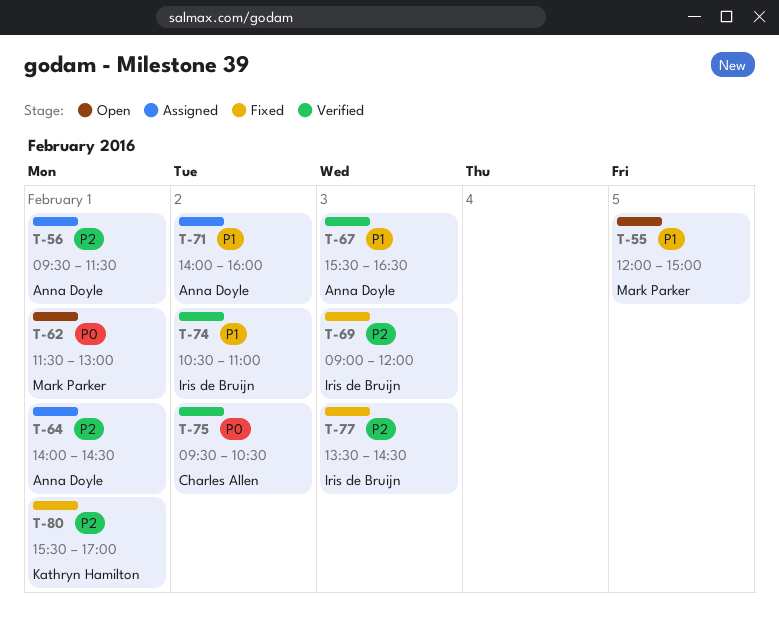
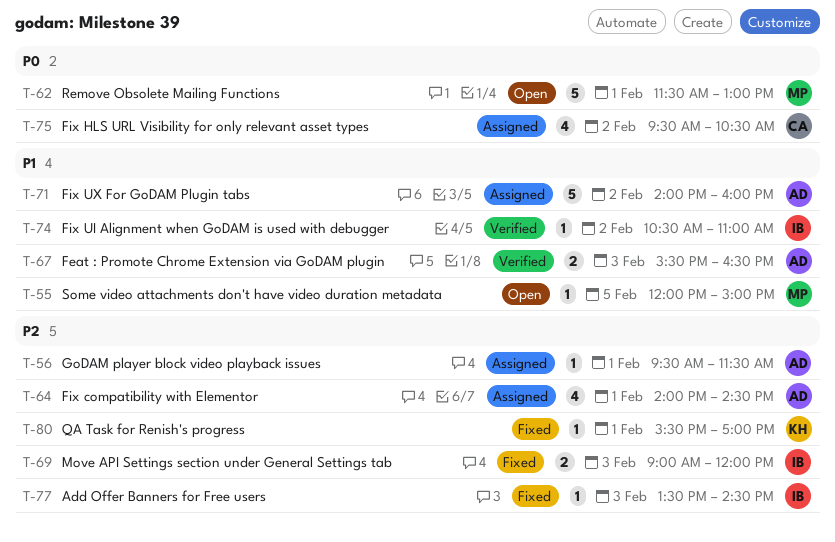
T-75, status: Verified -> Assigned

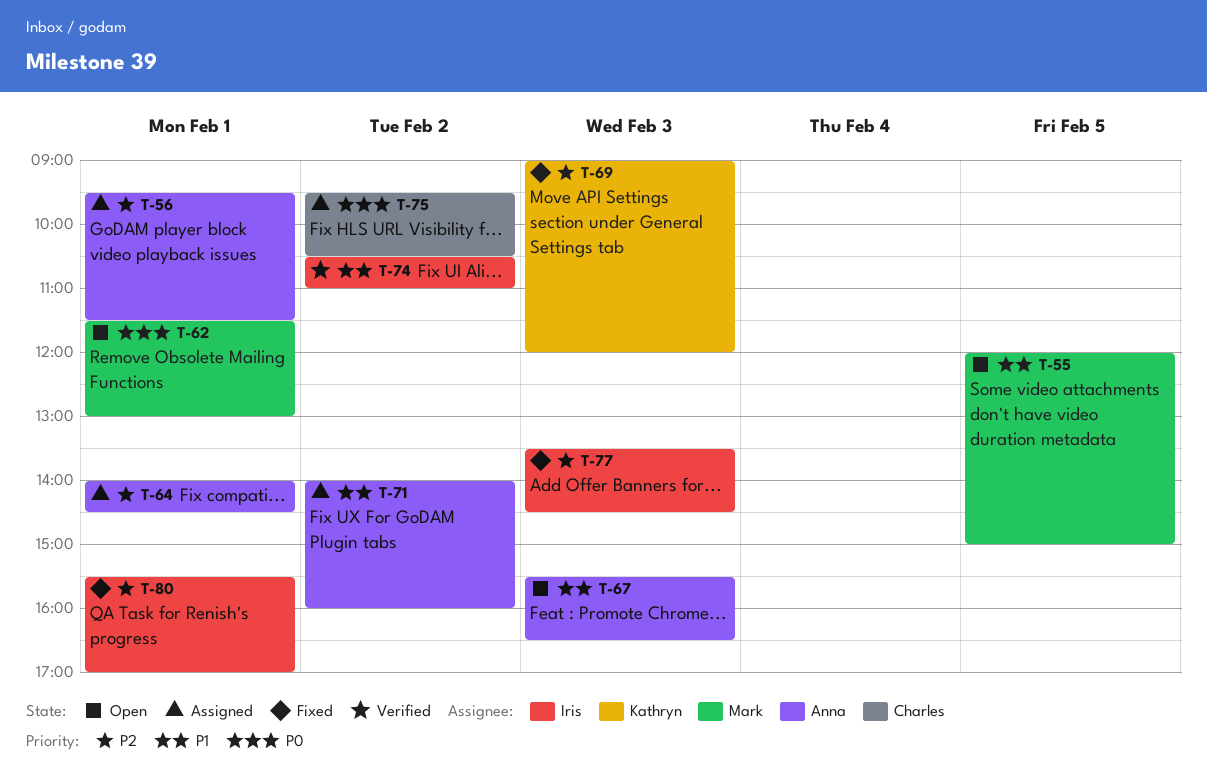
T-67, status: Verified -> Open
T-69, owner: Iris -> Kathryn
T-80, owner: Kathryn -> Iris

